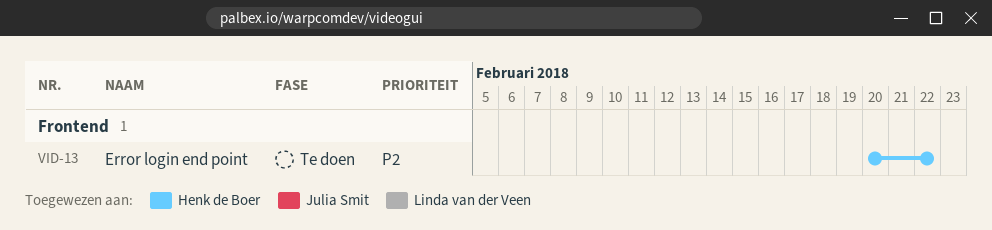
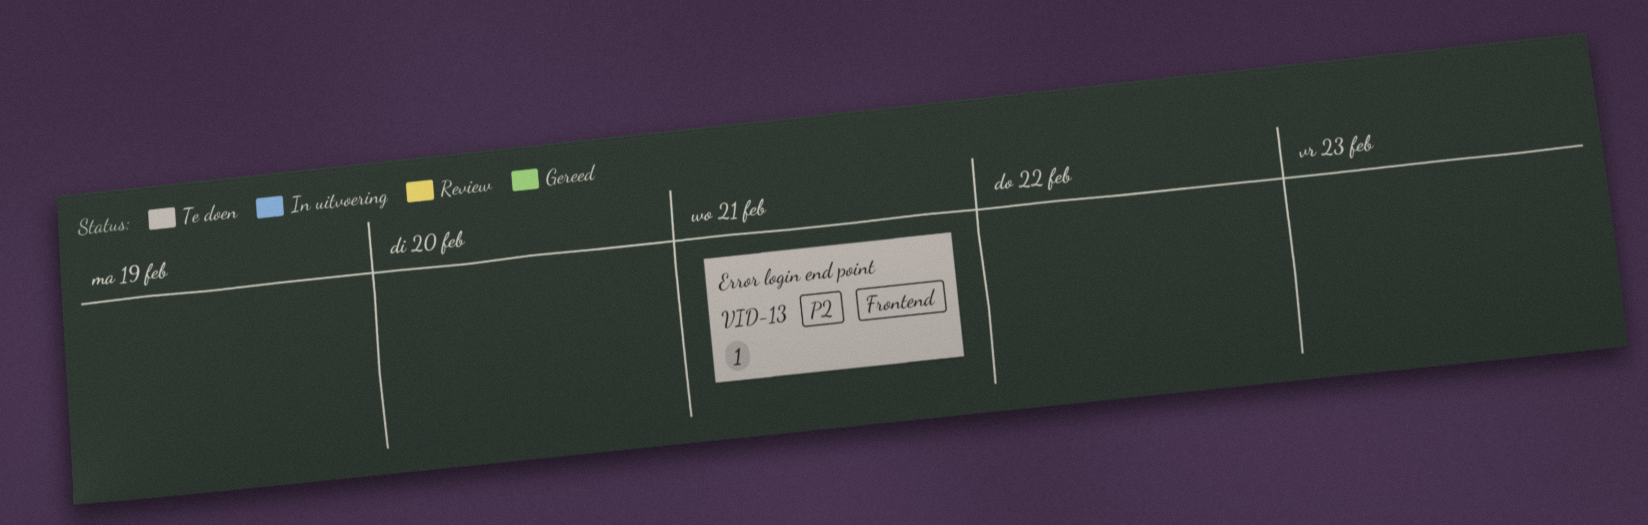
VID-13, due: Feb 22 -> Feb 21

